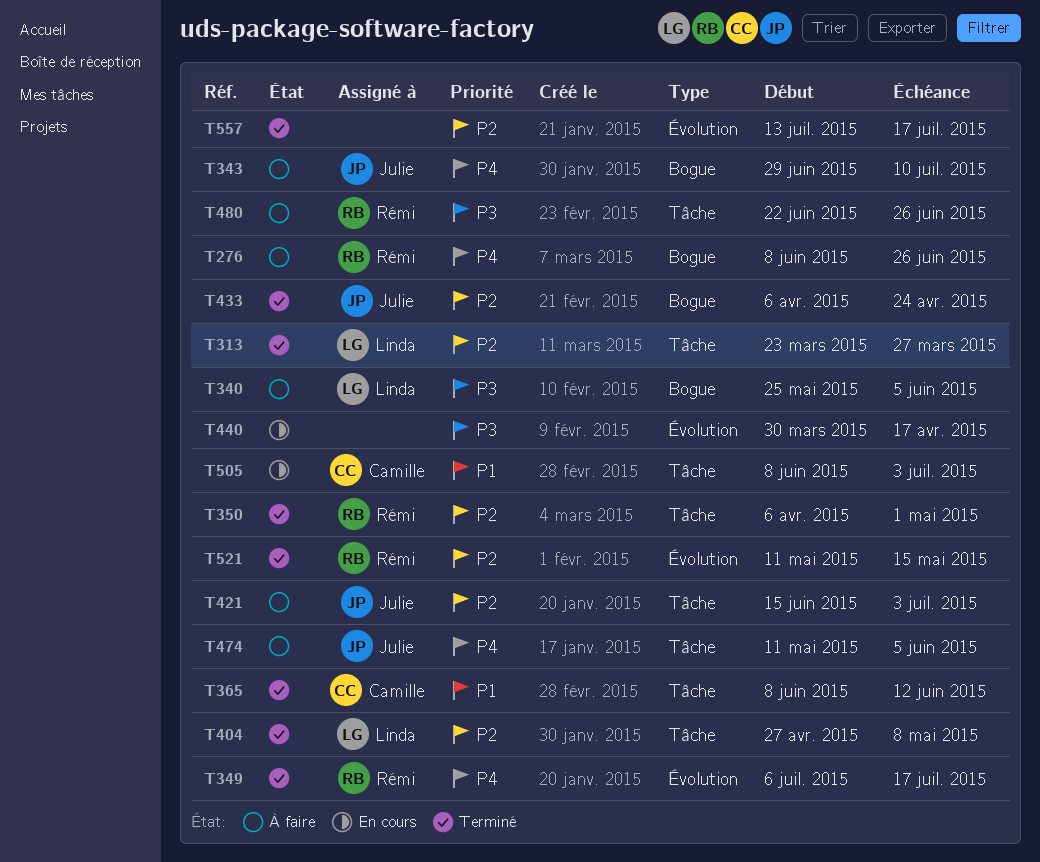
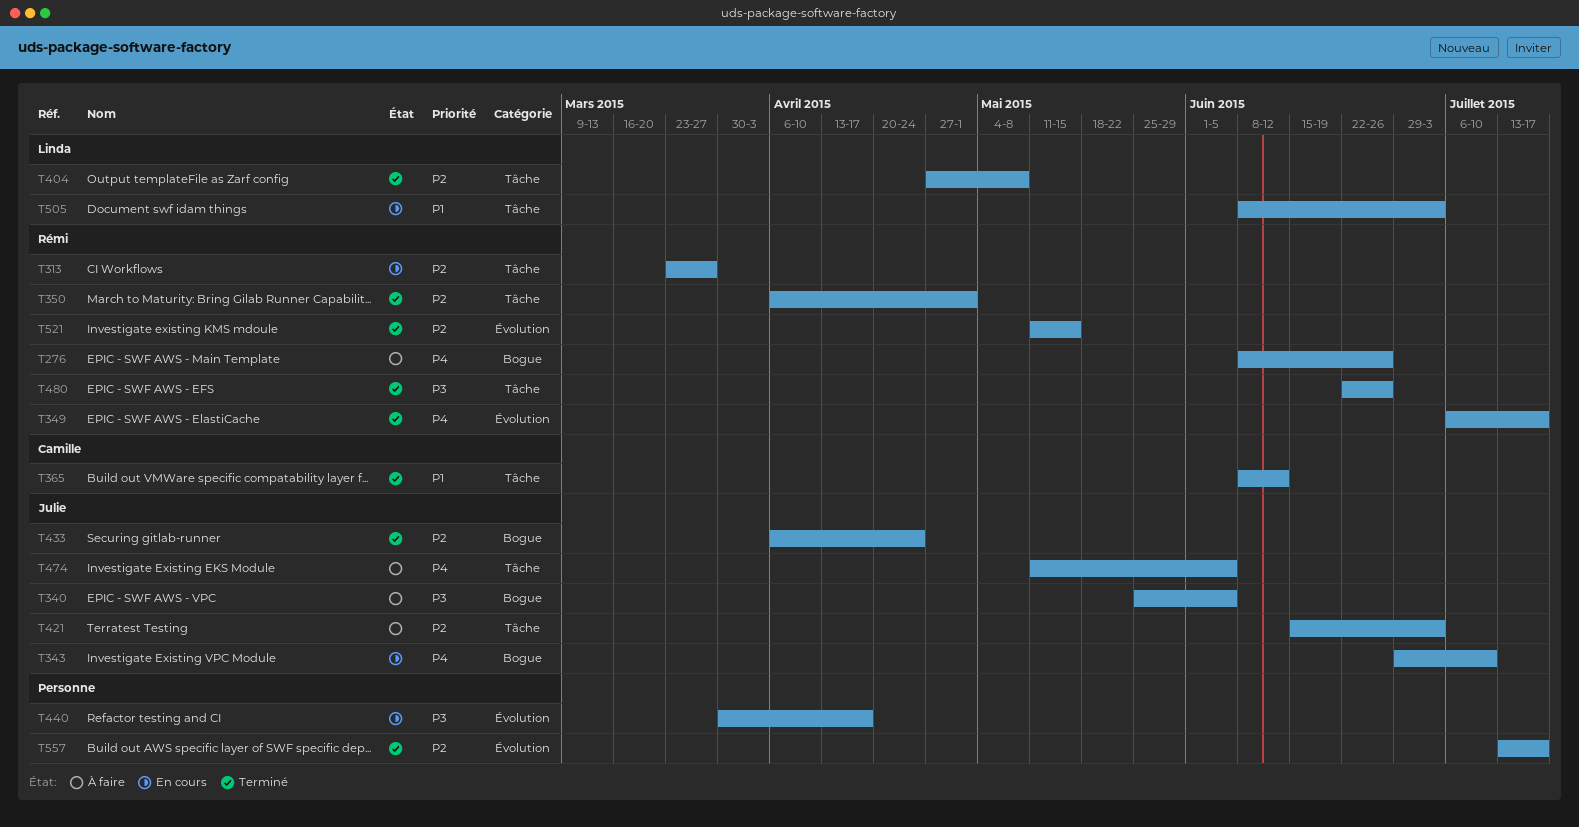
T313, status: Terminé -> En cours
T313, owner: Linda -> Rémi
T340, owner: Linda -> Julie
T343, status: À faire -> En cours
T480, status: À faire -> Terminé
T505, owner: Camille -> Linda

